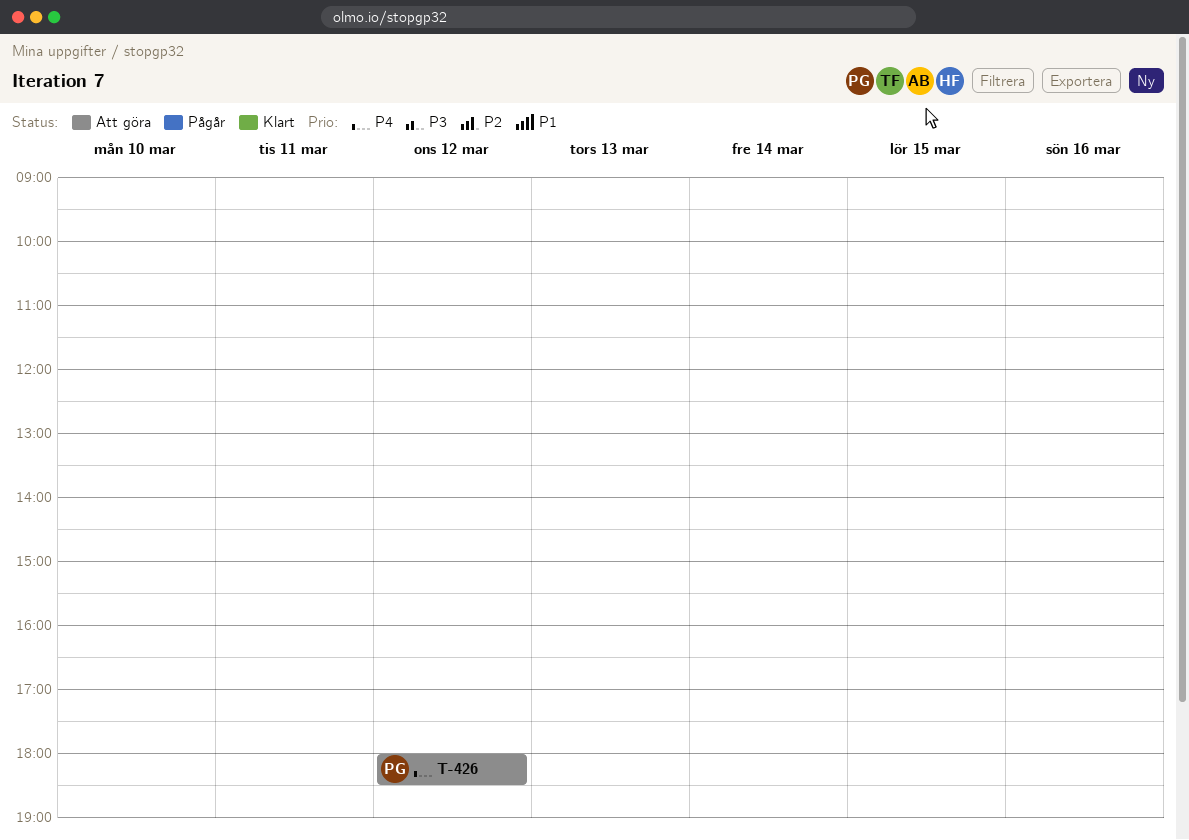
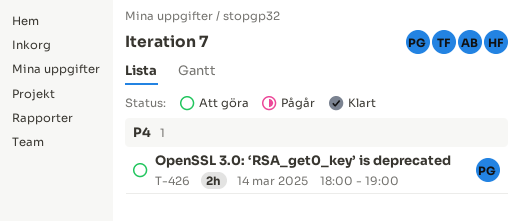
T-426, day: Mar 12 -> Mar 14
T-426, ends: 18:30 -> 19:00

